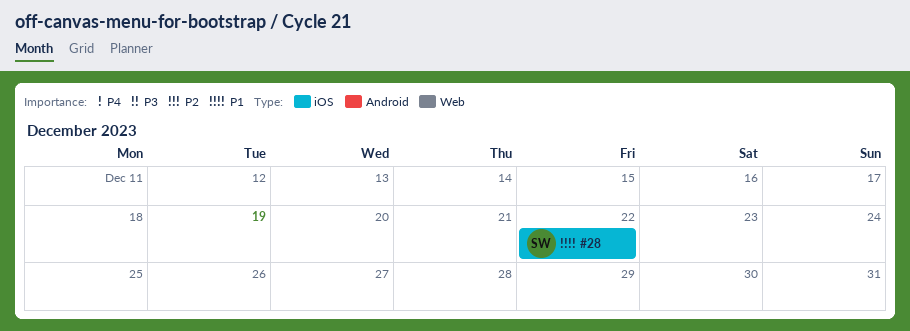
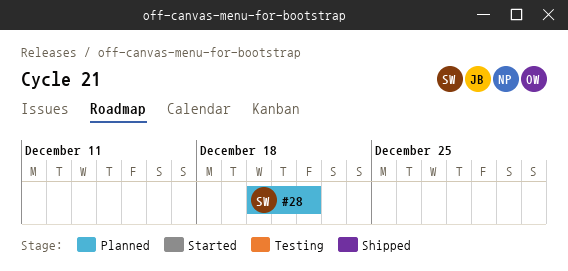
#28, start: Dec 22 -> Dec 20

